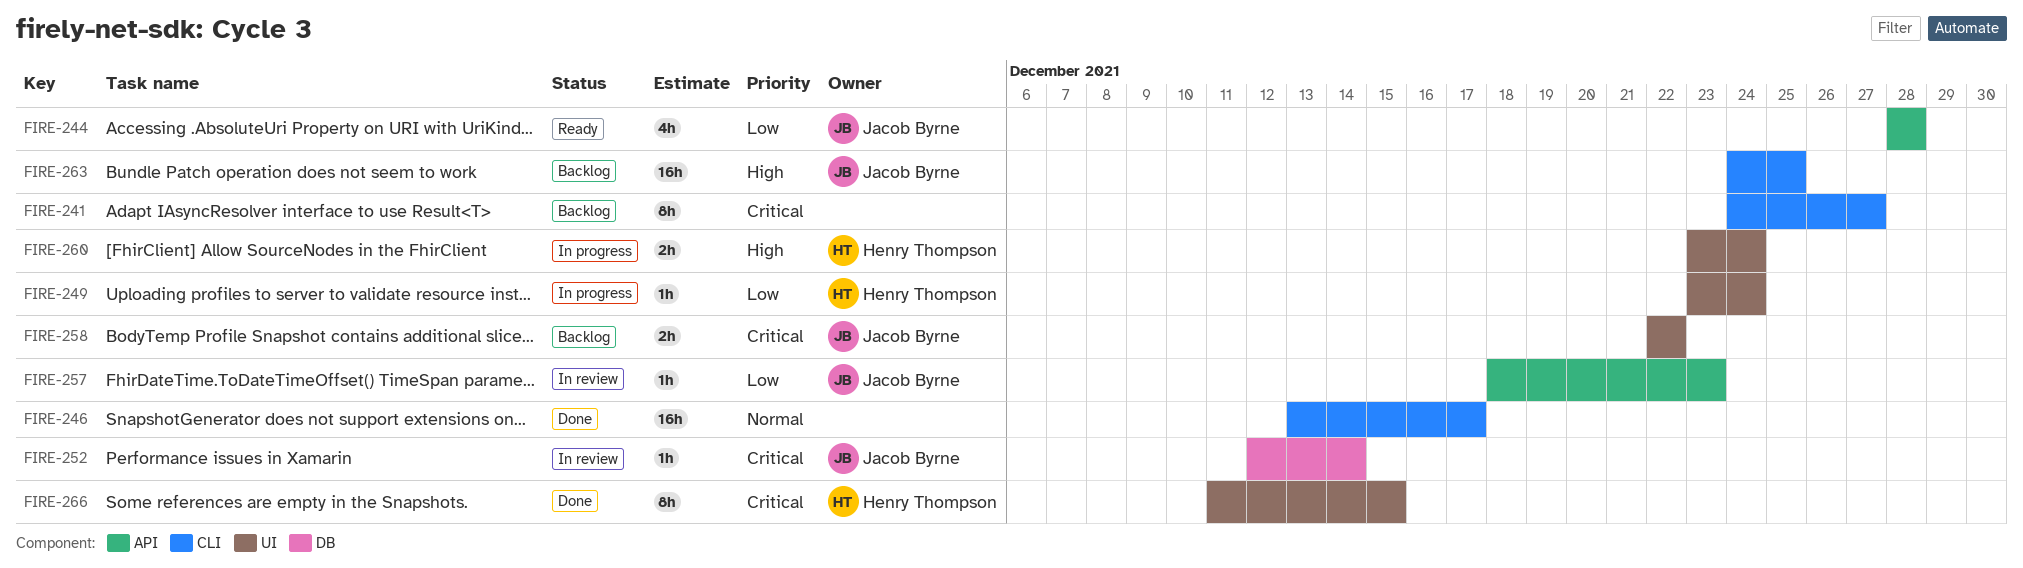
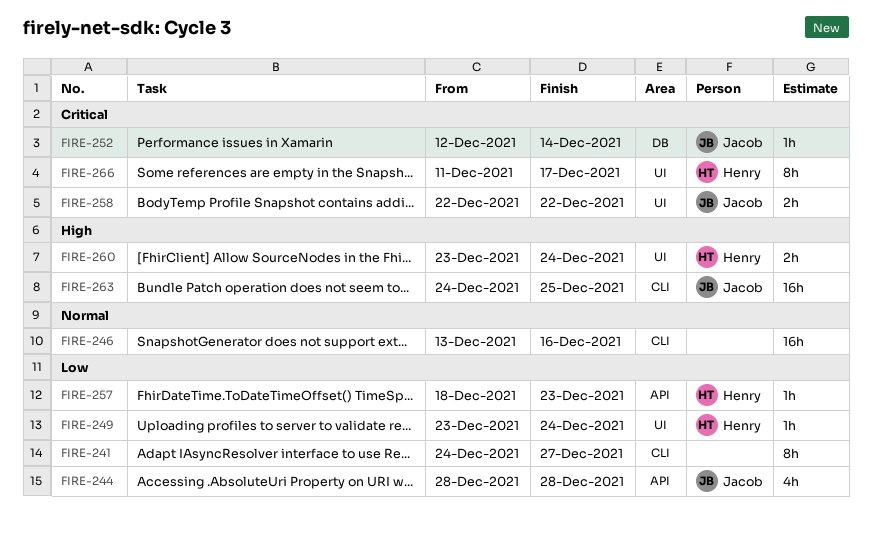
FIRE-241, priority: Critical -> Low
FIRE-246, due: Dec 17 -> Dec 16
FIRE-257, owner: Jacob Byrne -> Henry Thompson
FIRE-266, due: Dec 15 -> Dec 17

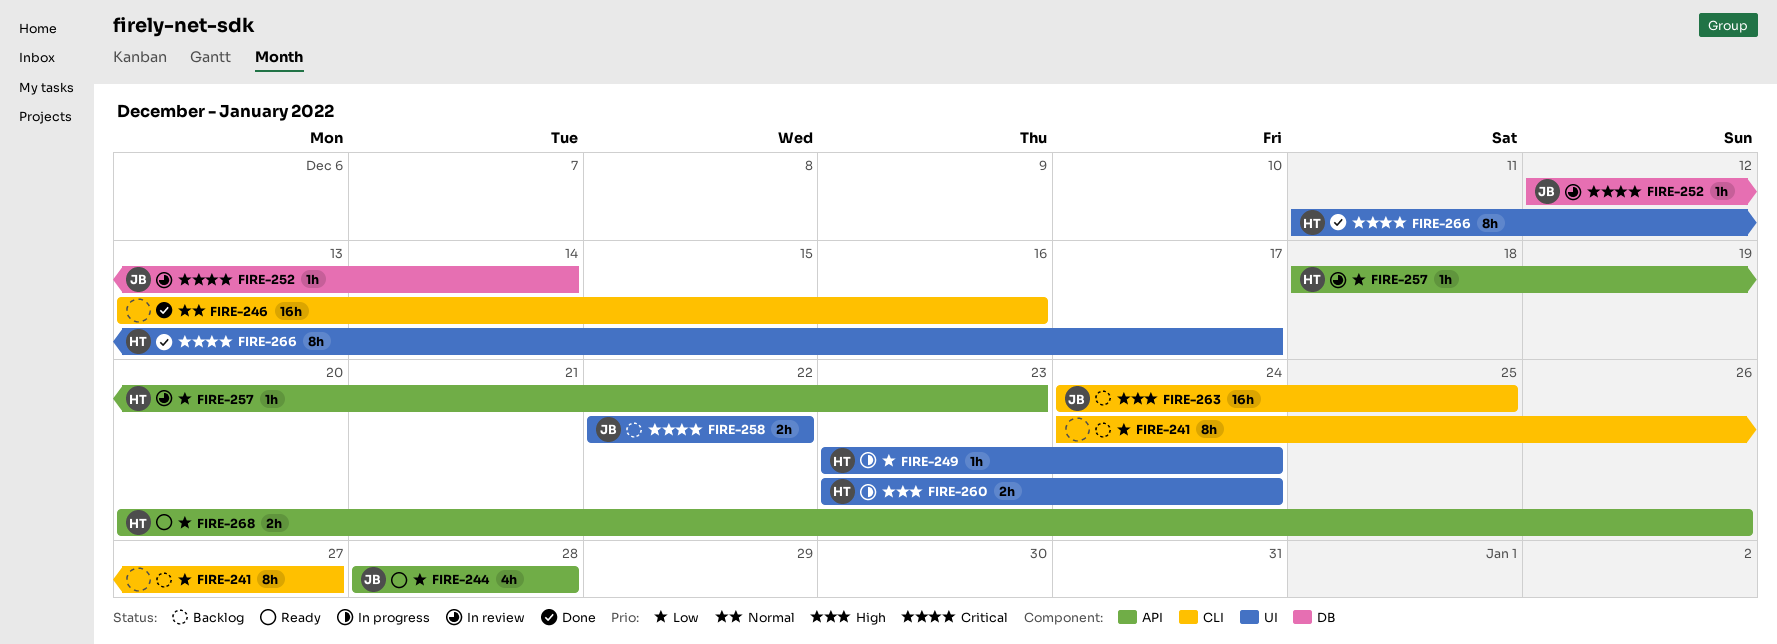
FIRE-268: none -> present

